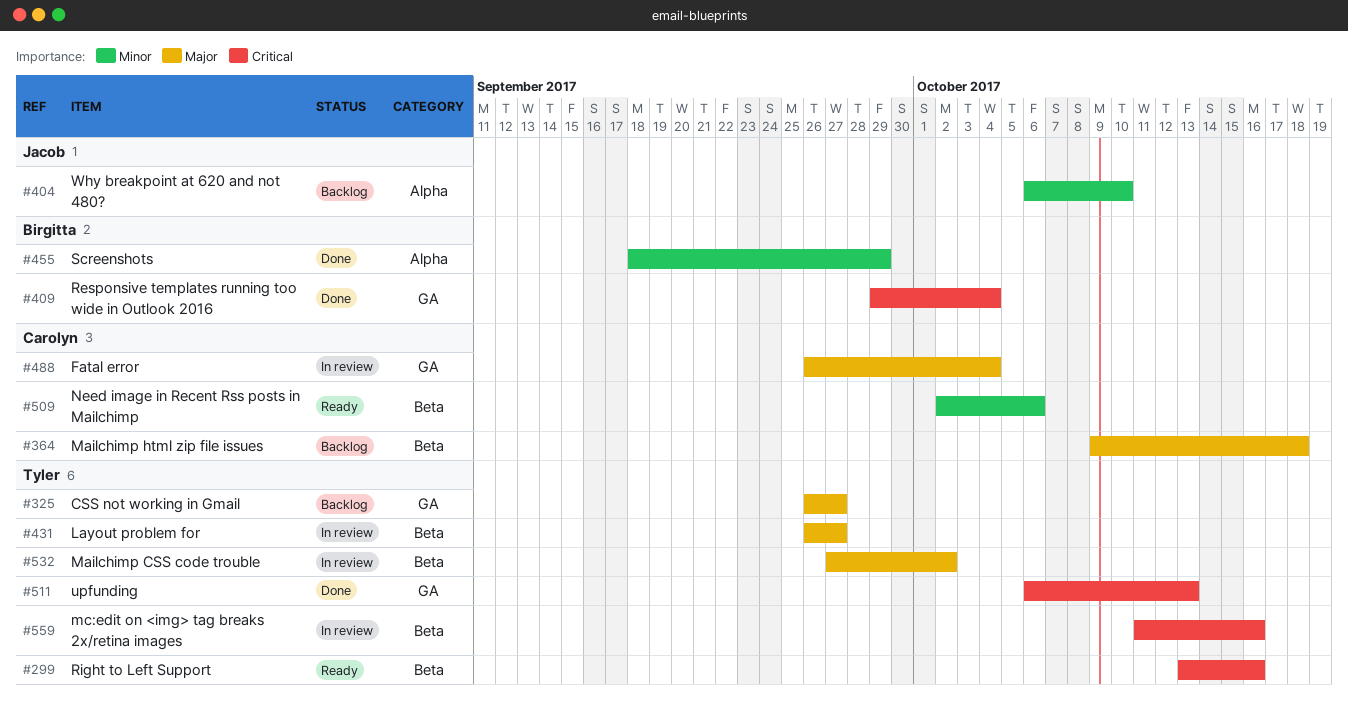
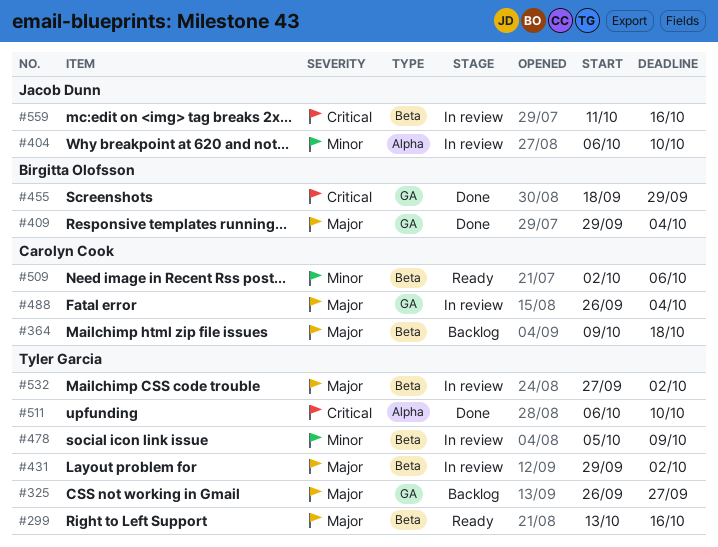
#299, priority: Critical -> Major
#404, status: Backlog -> In review
#409, priority: Critical -> Major
#431, start: Sep 26 -> Sep 29
#431, due: Sep 27 -> Oct 2
#455, priority: Minor -> Critical
#455, label: Alpha -> GA
#478: none -> present
#511, label: GA -> Alpha
#511, due: Oct 13 -> Oct 10
#559, owner: Tyler Garcia -> Jacob Dunn

